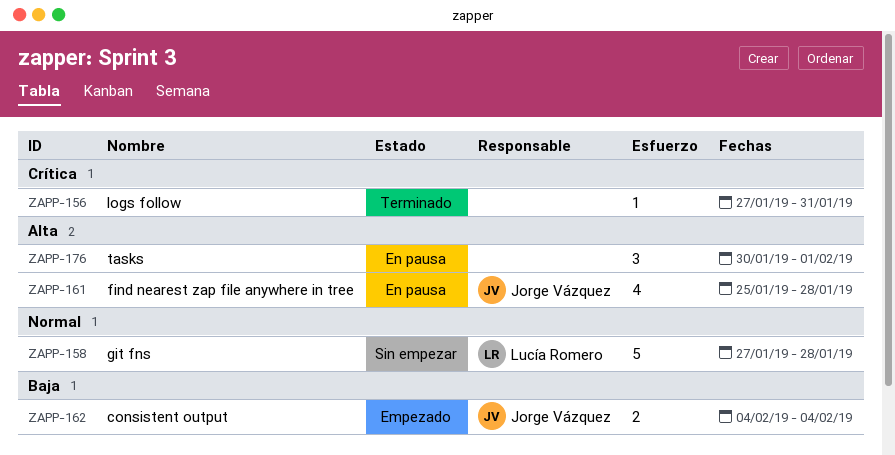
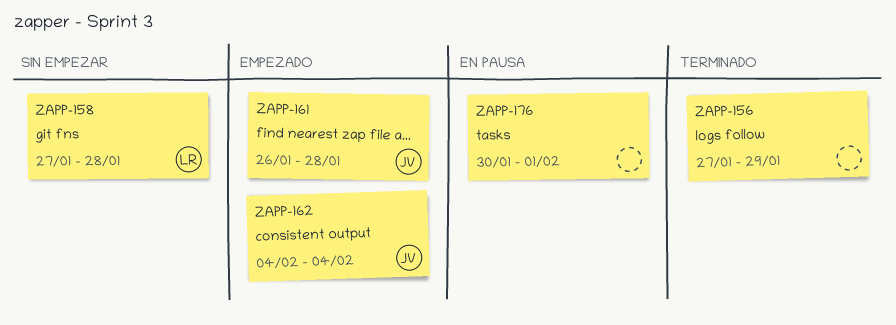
ZAPP-156, due: Jan 31 -> Jan 29
ZAPP-161, status: En pausa -> Empezado
ZAPP-161, start: Jan 25 -> Jan 26

